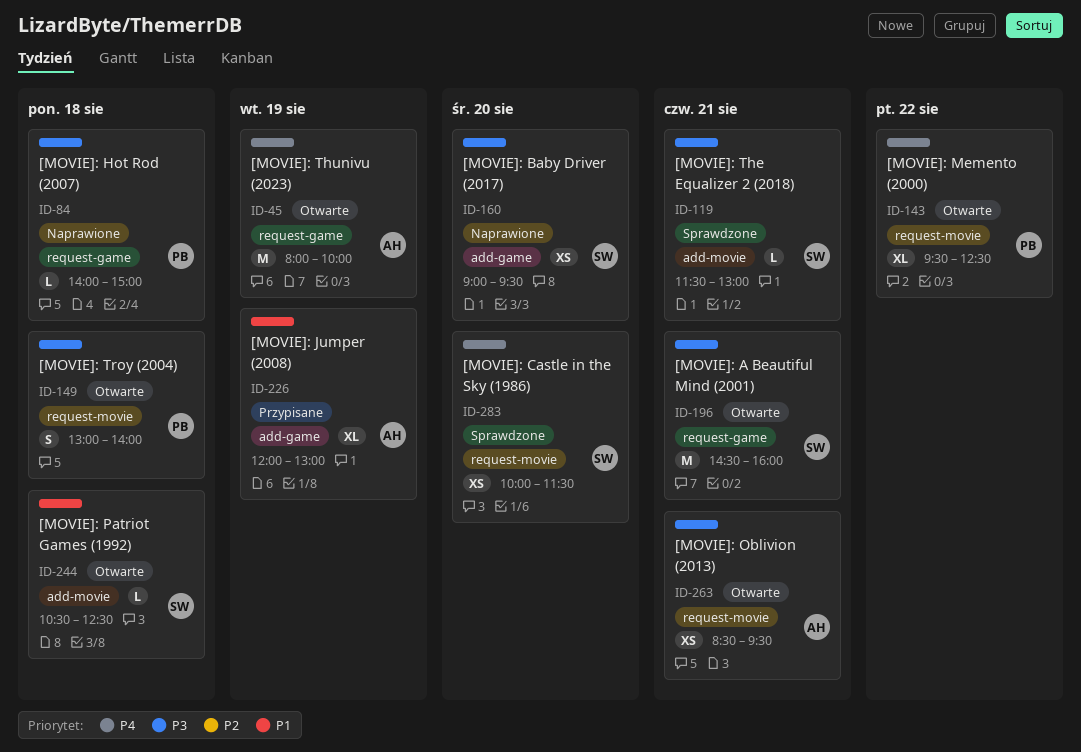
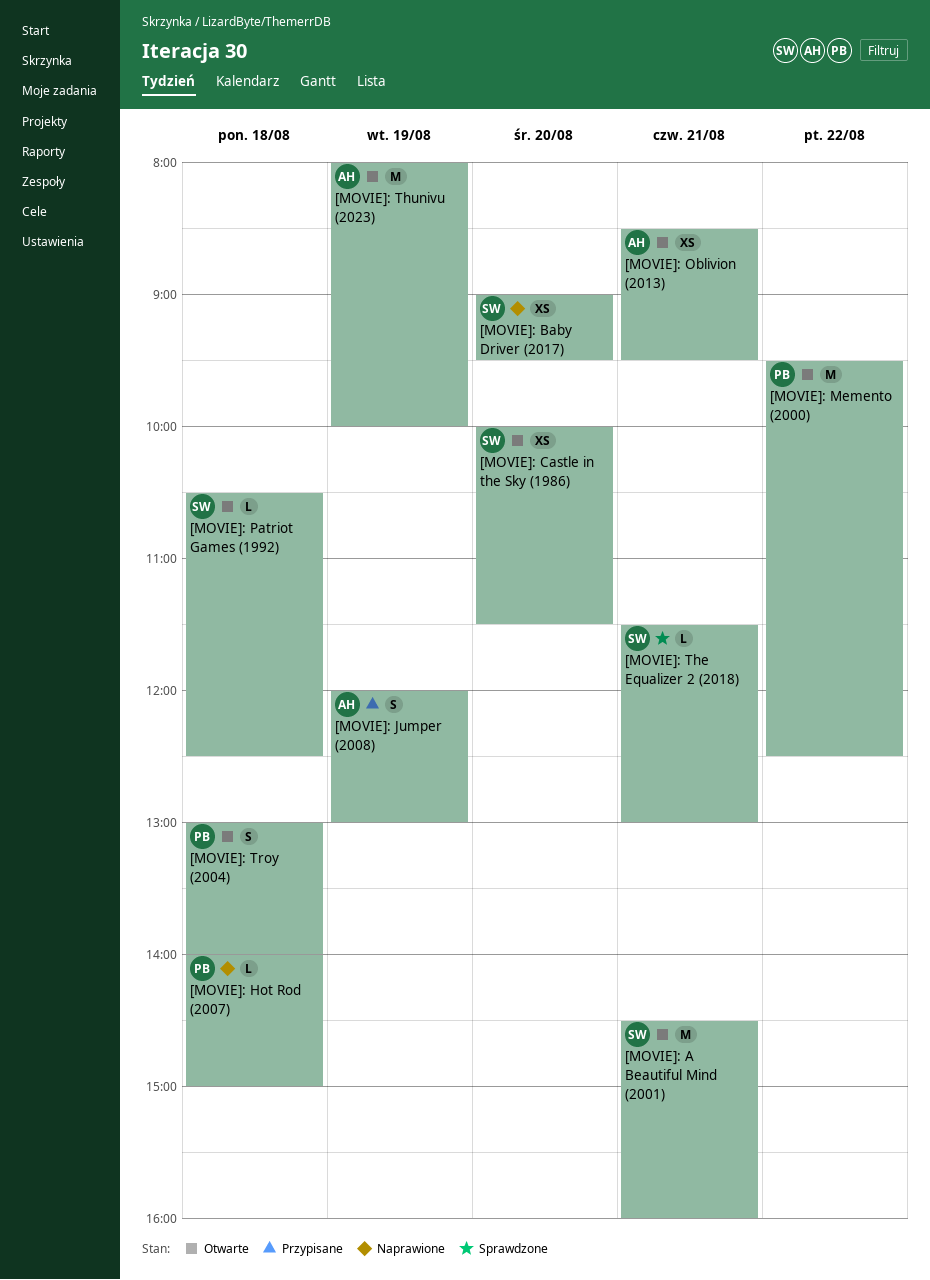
[MOVIE]: Castle in the Sky (1986), status: Sprawdzone -> Otwarte
[MOVIE]: Jumper (2008), estimate: XL -> S
[MOVIE]: Memento (2000), estimate: XL -> M

